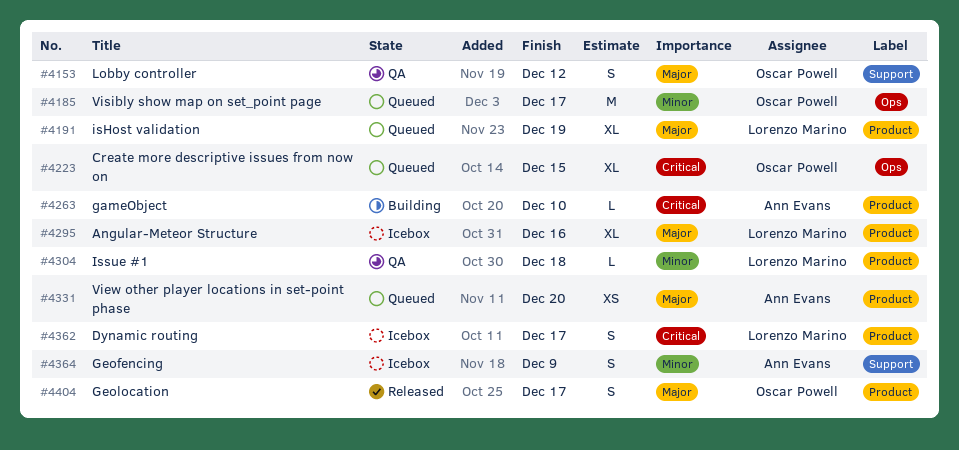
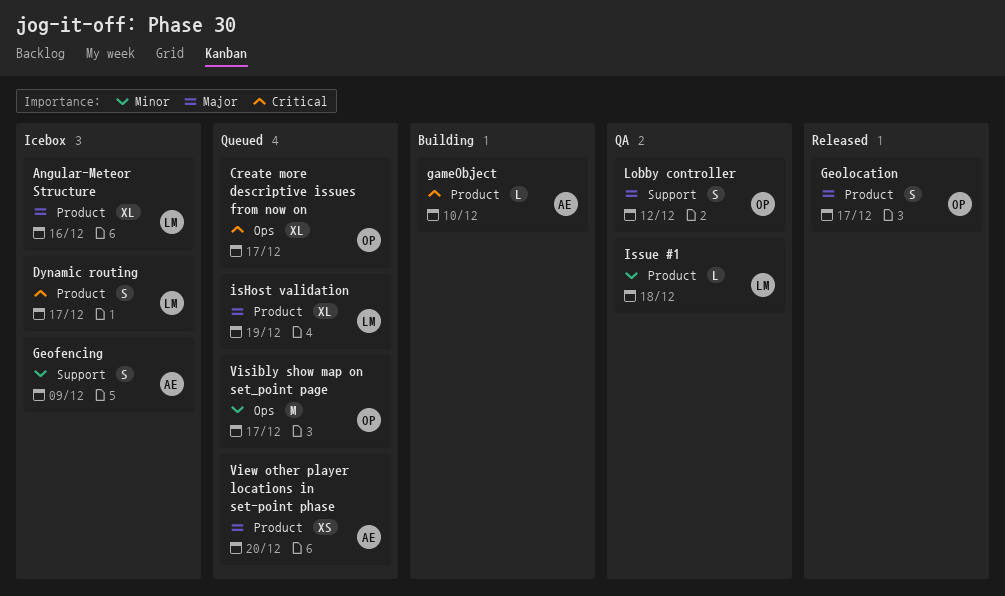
Create more descriptive issues from now on, due: Dec 15 -> Dec 17

